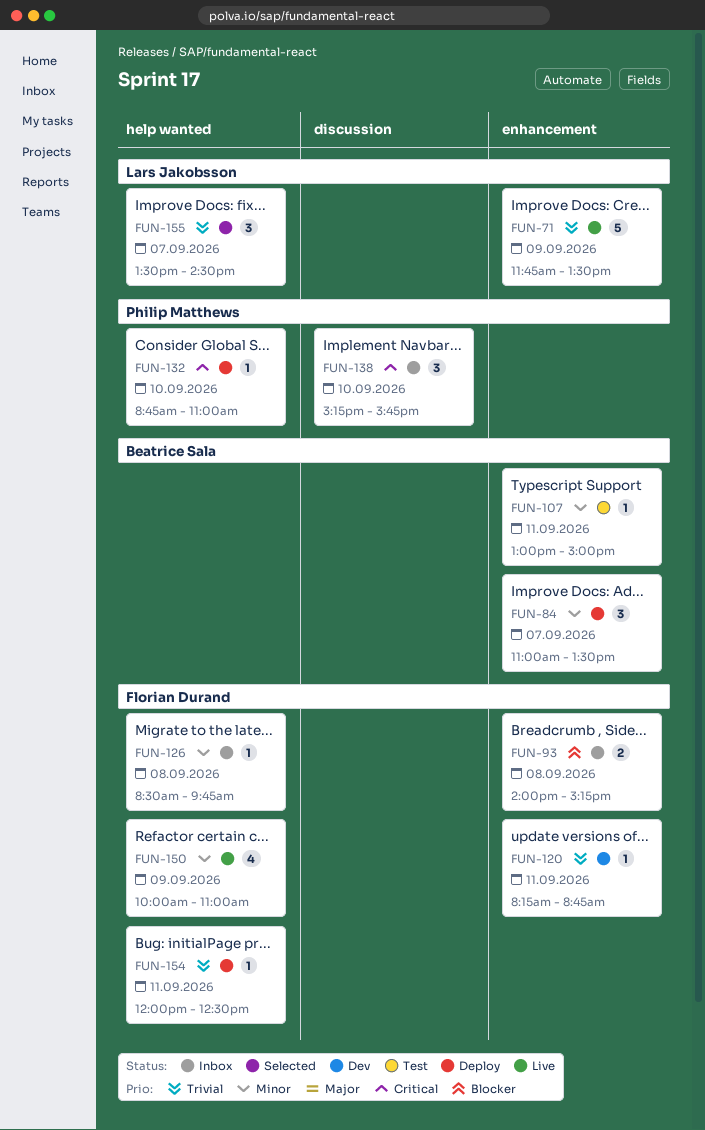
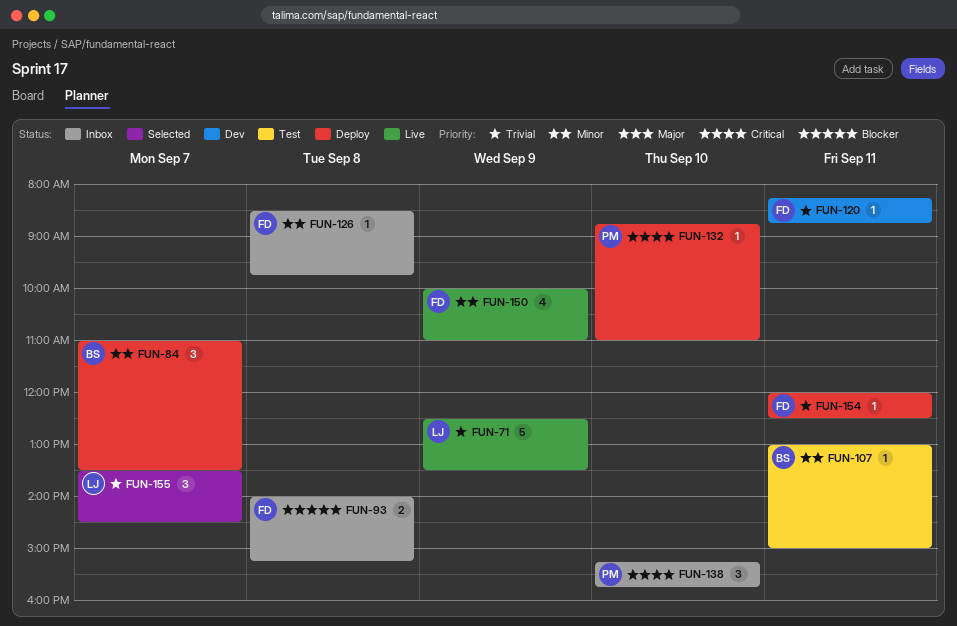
FUN-71, begins: 11:45 -> 12:30

